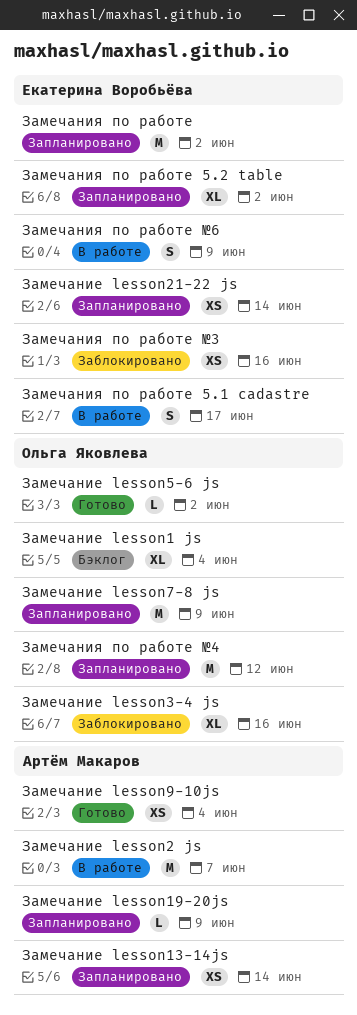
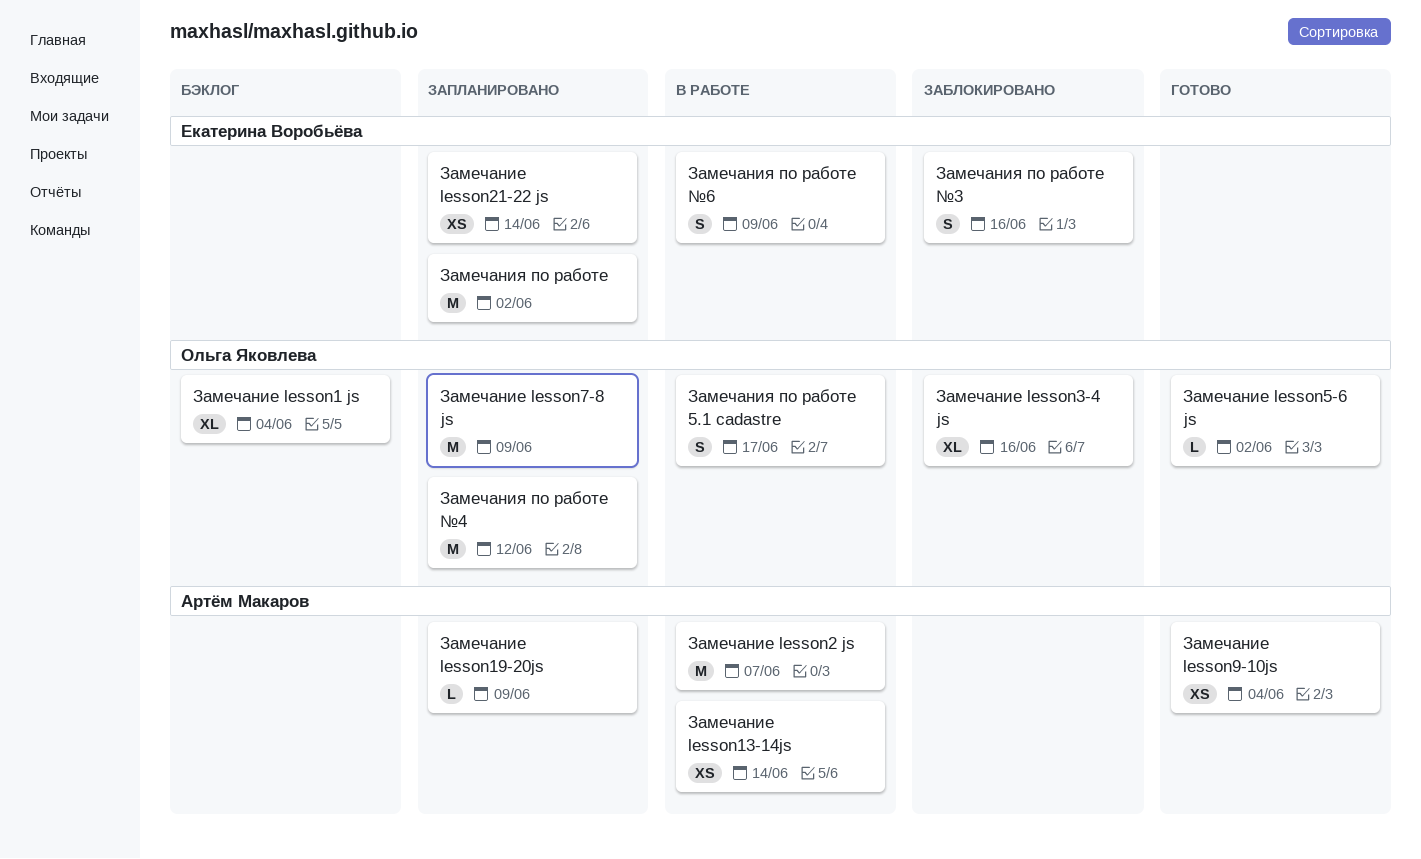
Замечание lesson13-14js, status: Запланировано -> В работе
Замечания по работе 5.1 cadastre, owner: Екатерина Воробьёва -> Ольга Яковлева
Замечания по работе 5.2 table: present -> none
Замечания по работе №3, estimate: XS -> S

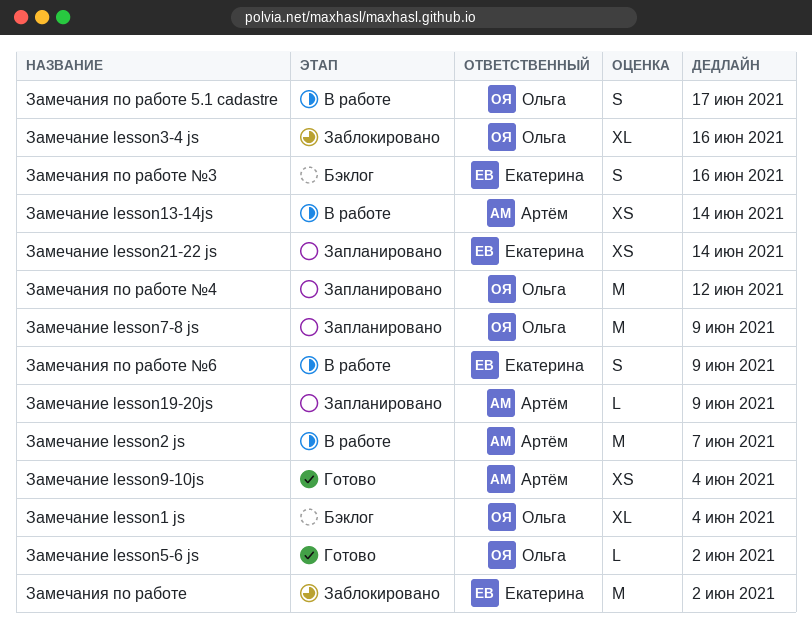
Замечания по работе, status: Запланировано -> Заблокировано
Замечания по работе №3, status: Заблокировано -> Бэклог

